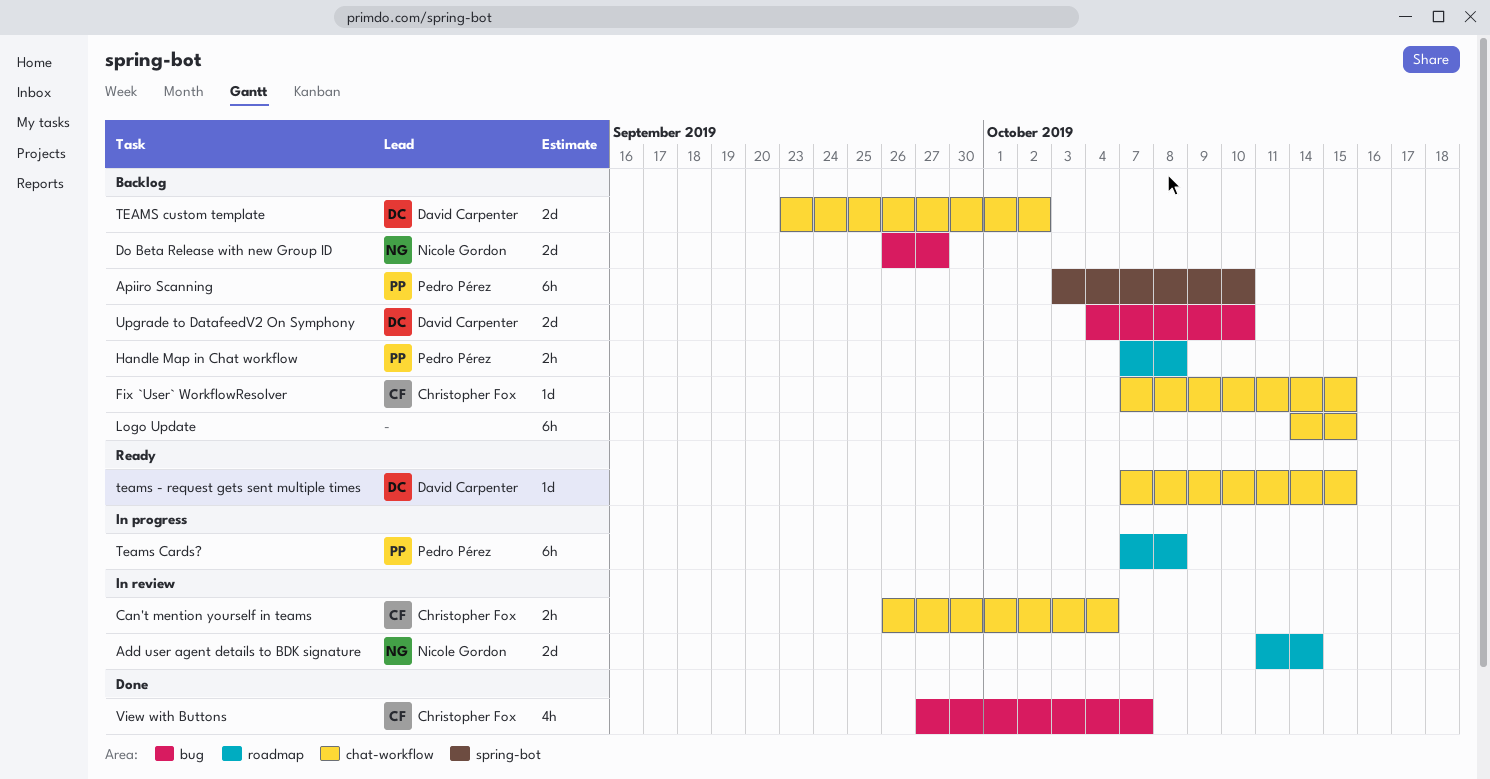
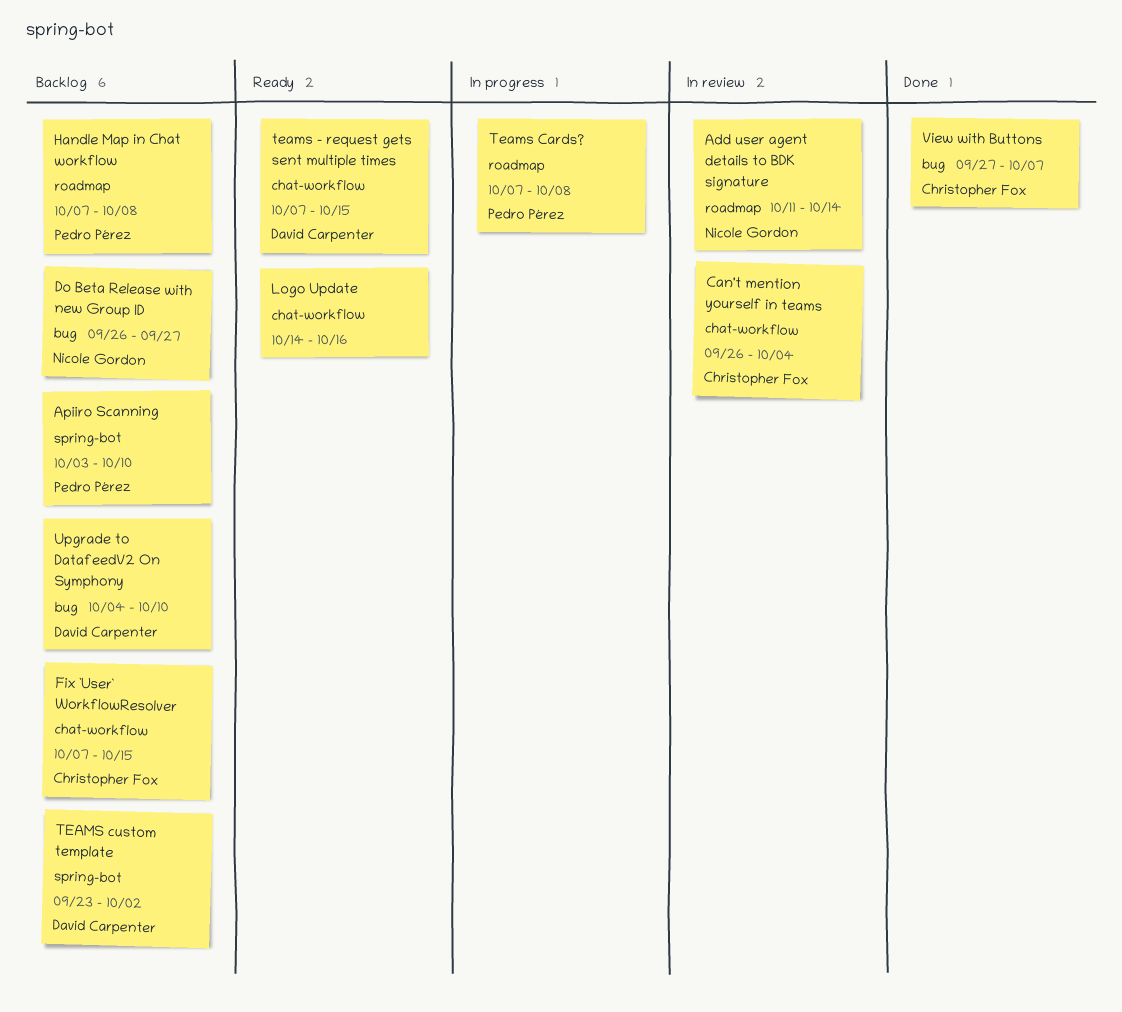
Logo Update, status: Backlog -> Ready
Logo Update, due: Oct 15 -> Oct 16
TEAMS custom template, label: chat-workflow -> spring-bot

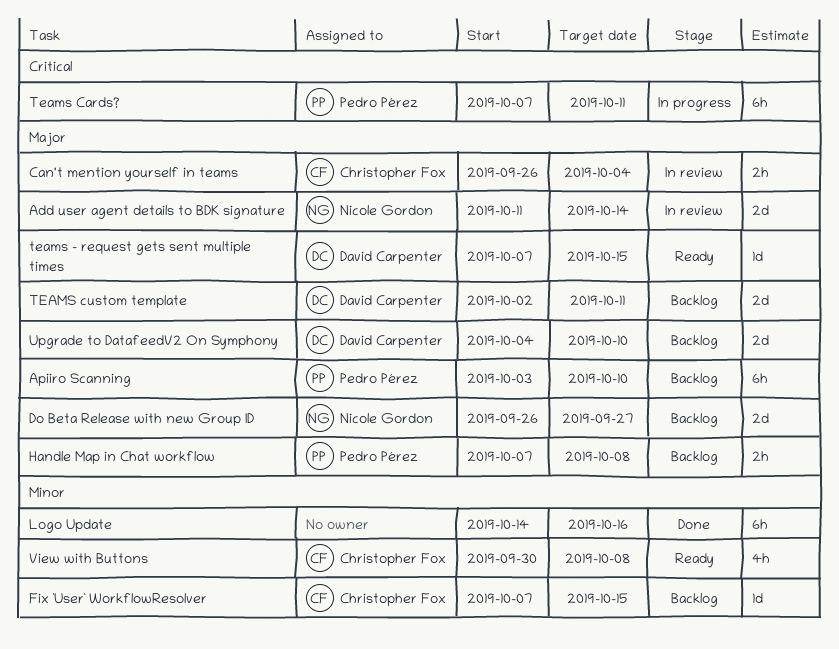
Logo Update, status: Ready -> Done
Teams Cards?, due: Oct 8 -> Oct 11
TEAMS custom template, start: Sep 23 -> Oct 2
TEAMS custom template, due: Oct 2 -> Oct 11
View with Buttons, status: Done -> Ready
View with Buttons, start: Sep 27 -> Sep 30
View with Buttons, due: Oct 7 -> Oct 8

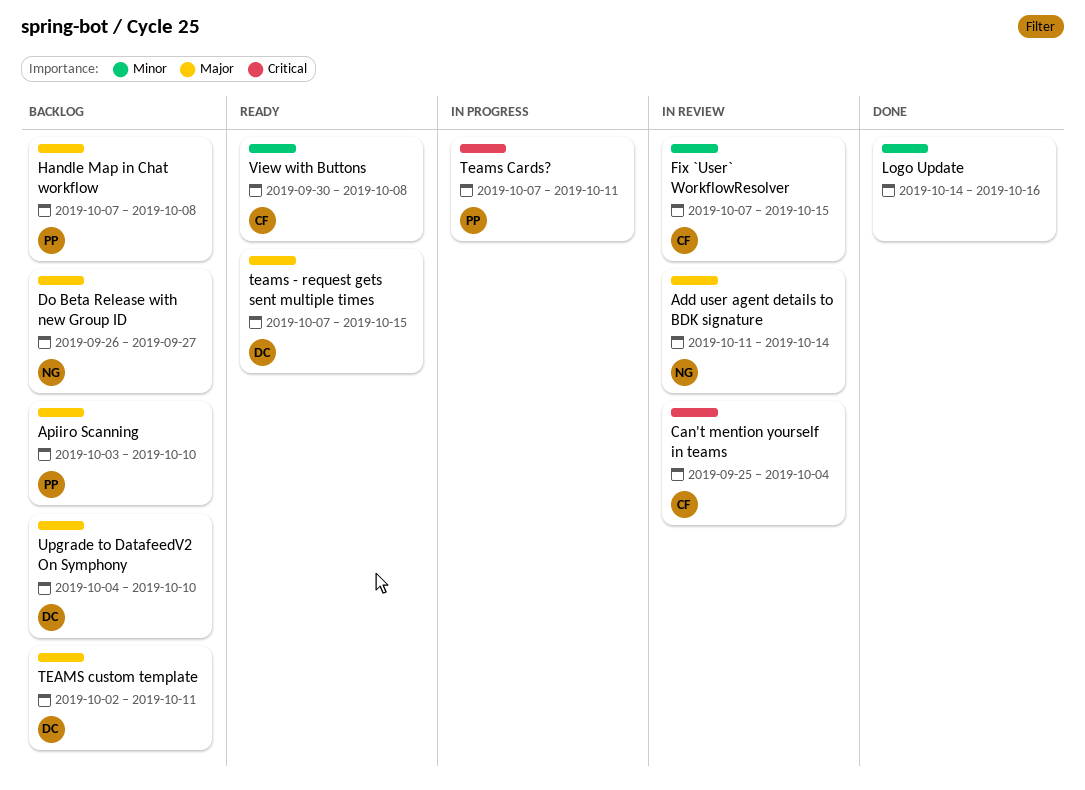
Can't mention yourself in teams, priority: Major -> Critical
Can't mention yourself in teams, start: Sep 26 -> Sep 25
Fix `User` WorkflowResolver, status: Backlog -> In review

